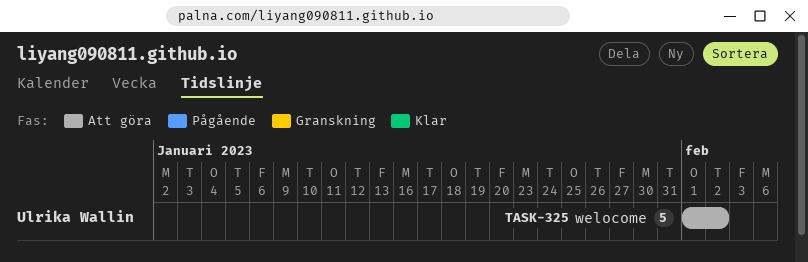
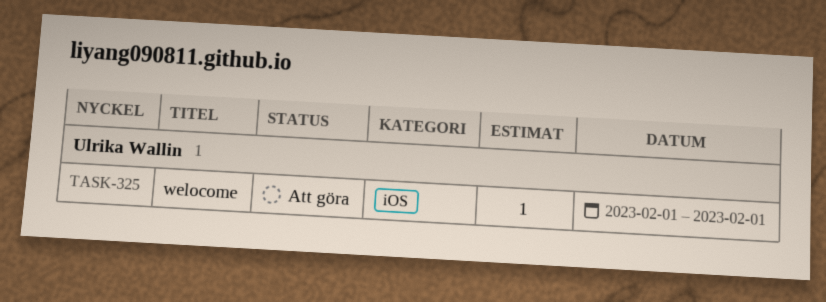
TASK-325, estimate: 5 -> 1
TASK-325, due: Feb 2 -> Feb 1

